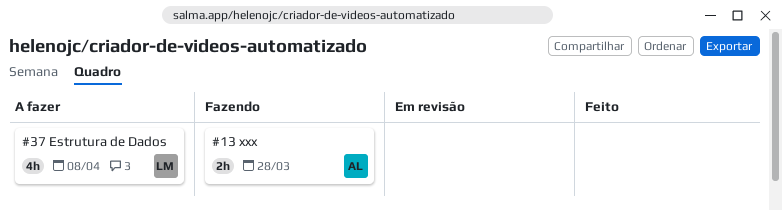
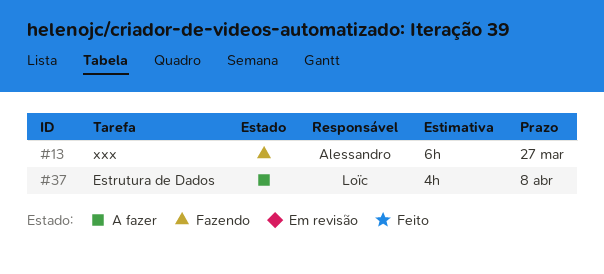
#13, estimate: 2h -> 6h
#13, due: Mar 28 -> Mar 27

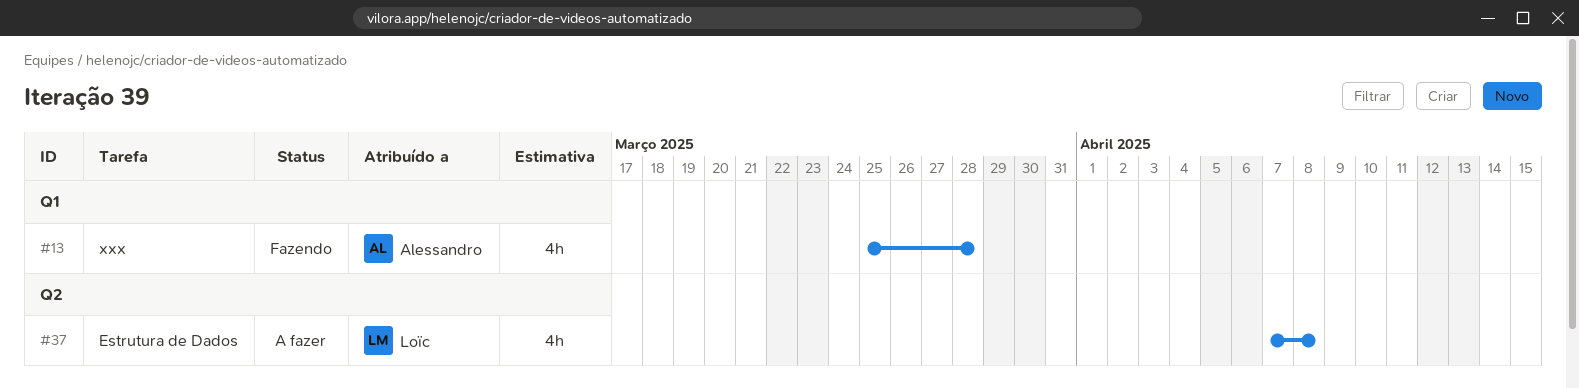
#13, estimate: 6h -> 4h
#13, due: Mar 27 -> Mar 28

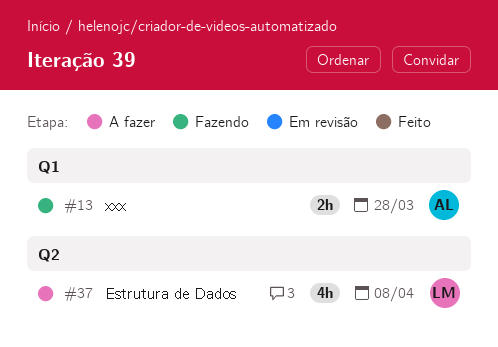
#13, estimate: 4h -> 2h

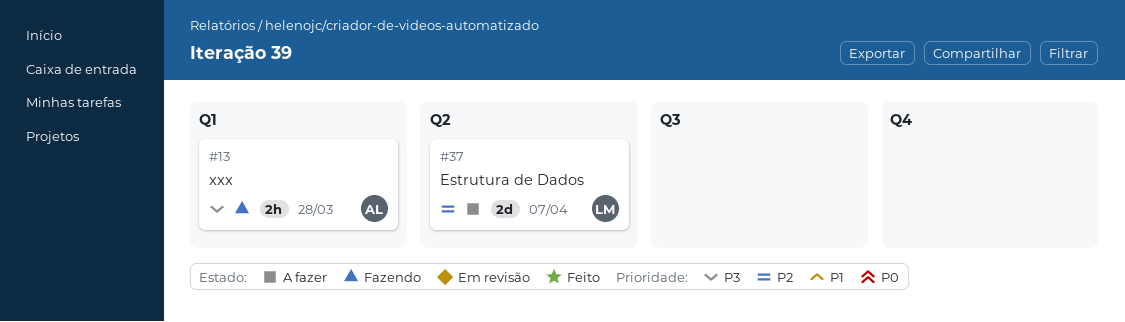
#37, estimate: 4h -> 2d
#37, due: Apr 8 -> Apr 7

